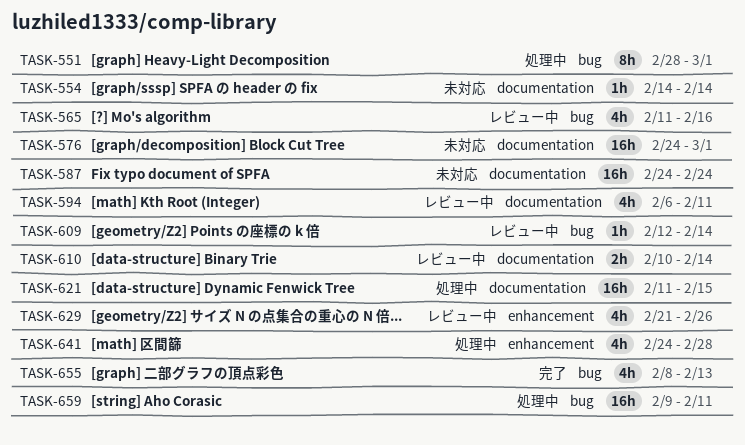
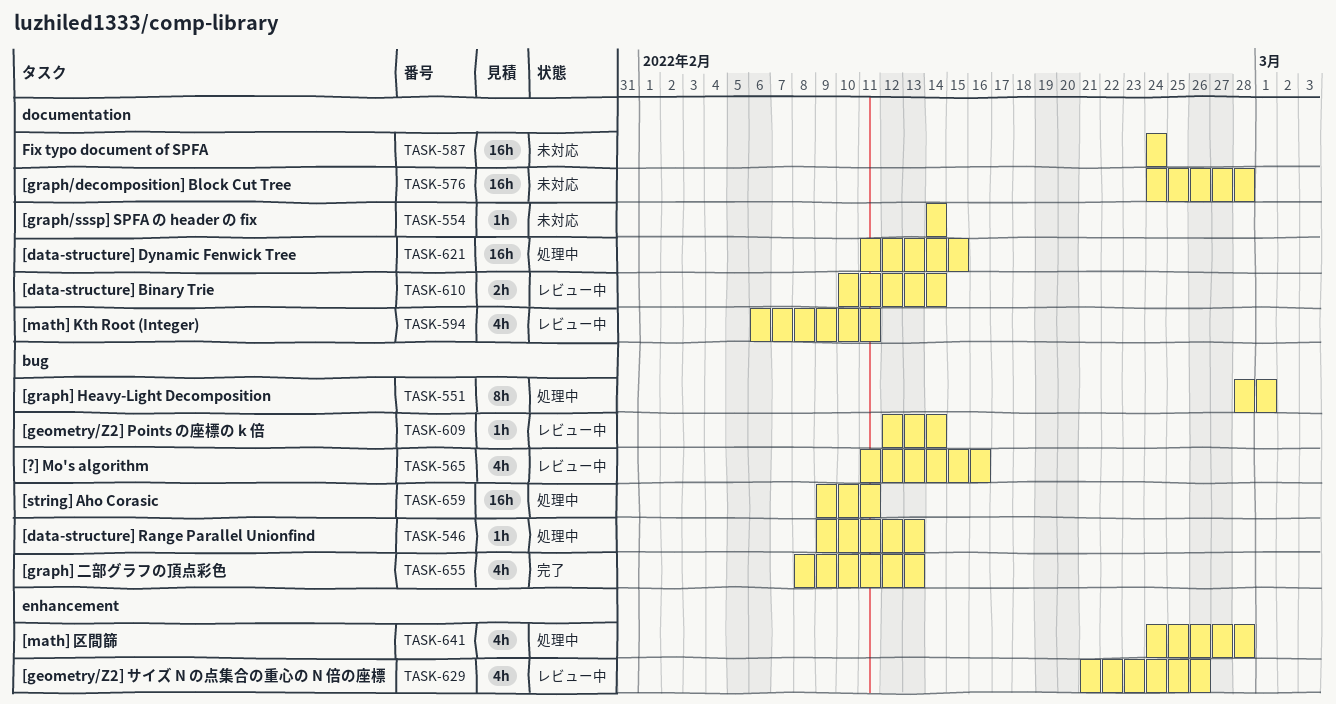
TASK-546: none -> present
TASK-576, due: Mar 1 -> Feb 28

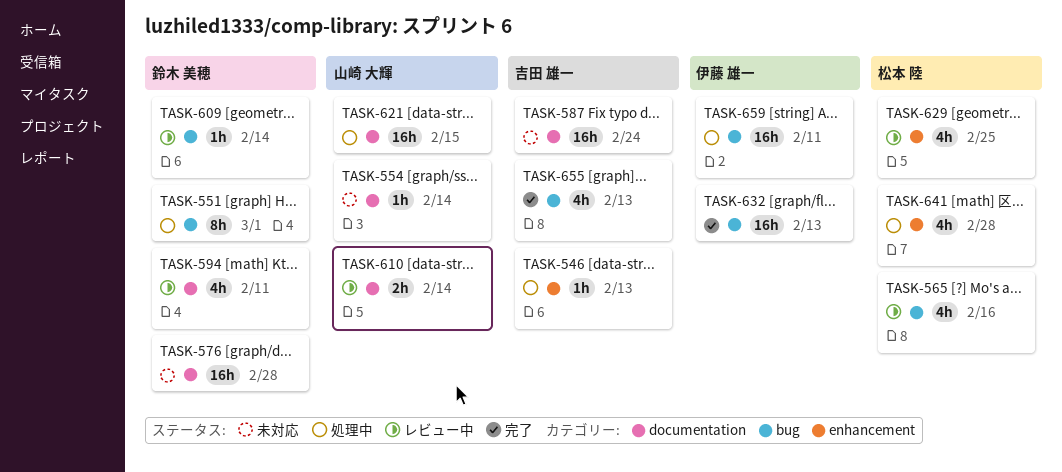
TASK-546, label: bug -> enhancement
TASK-629, due: Feb 26 -> Feb 25
TASK-632: none -> present

